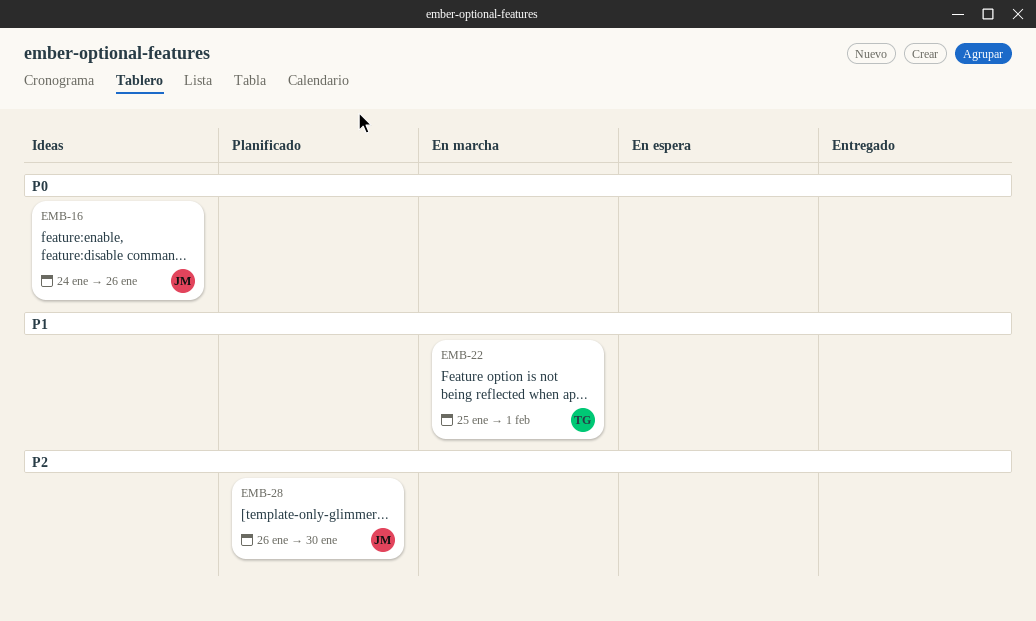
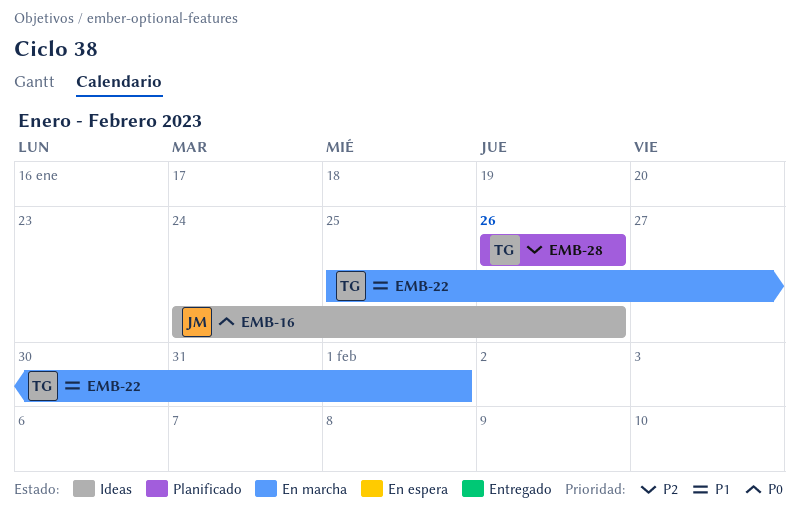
EMB-28, owner: JM -> TG
EMB-28, due: Jan 30 -> Jan 26

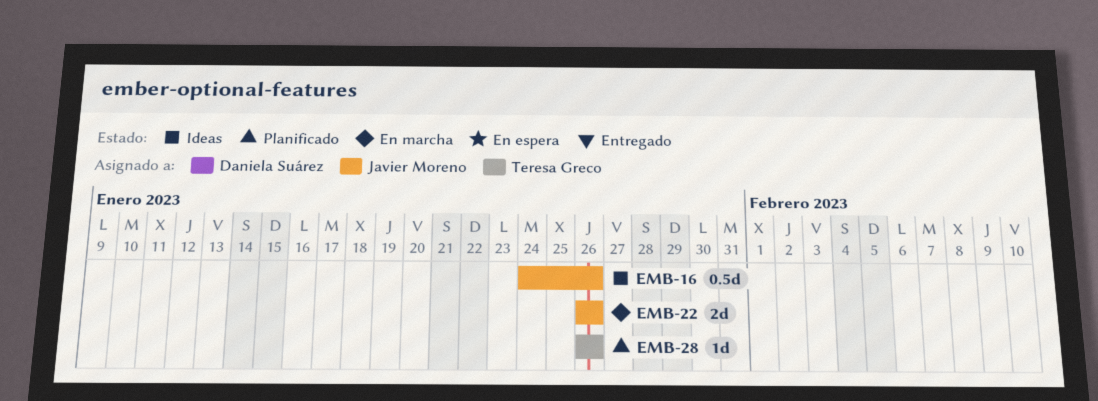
EMB-22, owner: Teresa Greco -> Javier Moreno
EMB-22, start: Jan 25 -> Jan 26
EMB-22, due: Feb 1 -> Jan 26

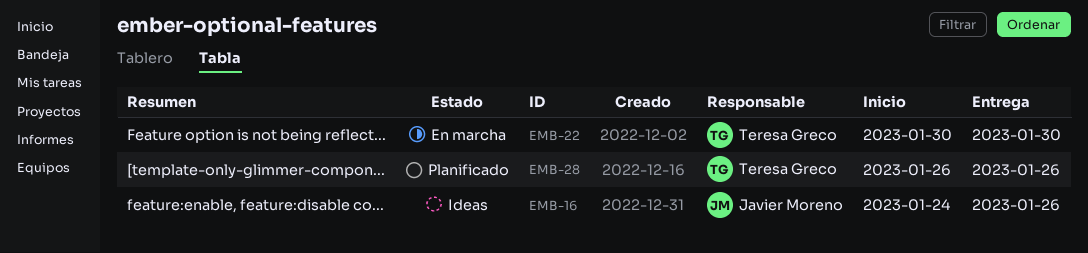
EMB-22, owner: Javier Moreno -> Teresa Greco
EMB-22, start: Jan 26 -> Jan 30
EMB-22, due: Jan 26 -> Jan 30

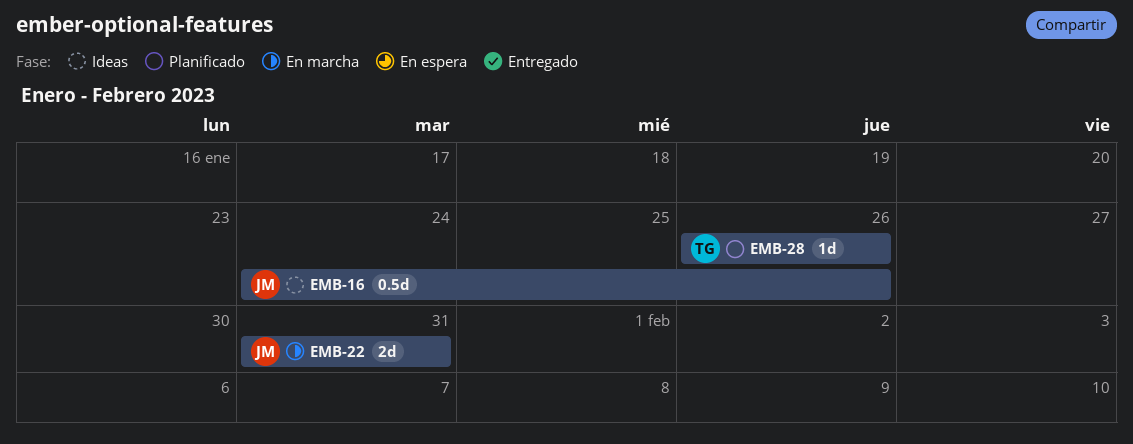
EMB-22, owner: Teresa Greco -> Javier Moreno
EMB-22, start: Jan 30 -> Jan 31
EMB-22, due: Jan 30 -> Jan 31

